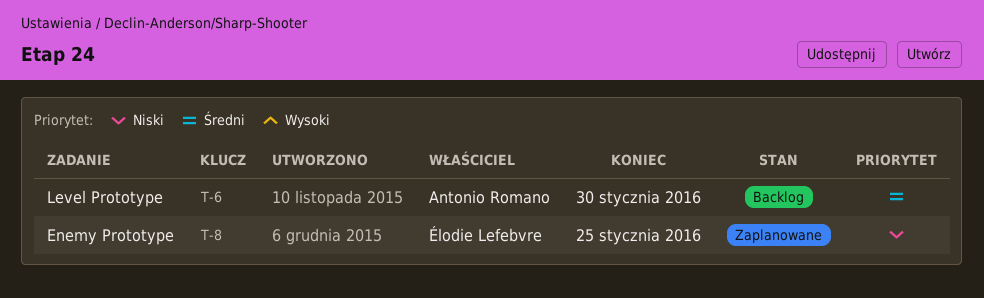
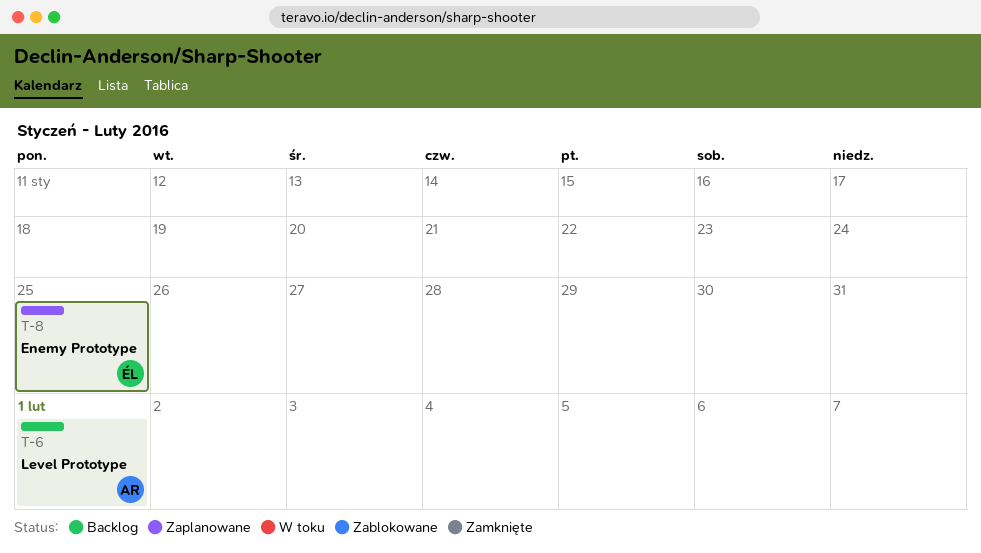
T-6, due: Jan 30 -> Feb 1

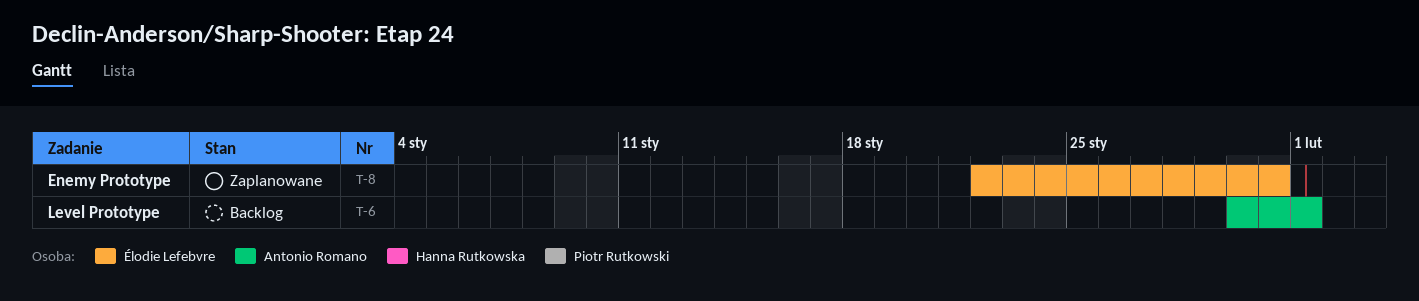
T-8, due: Jan 25 -> Jan 31

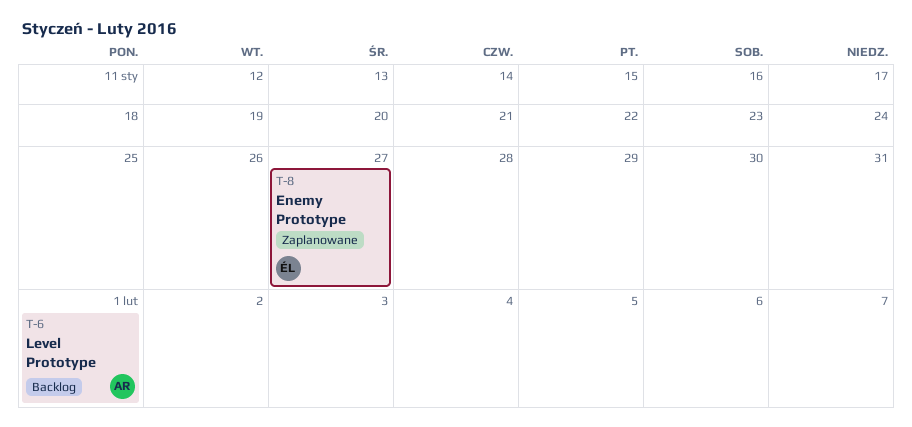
T-8, due: Jan 31 -> Jan 27

